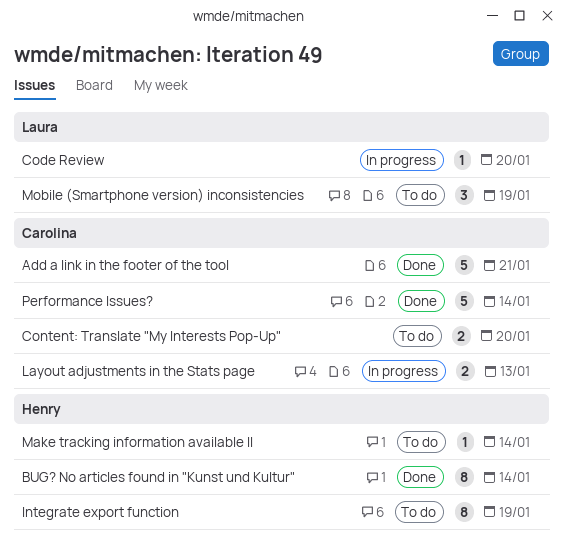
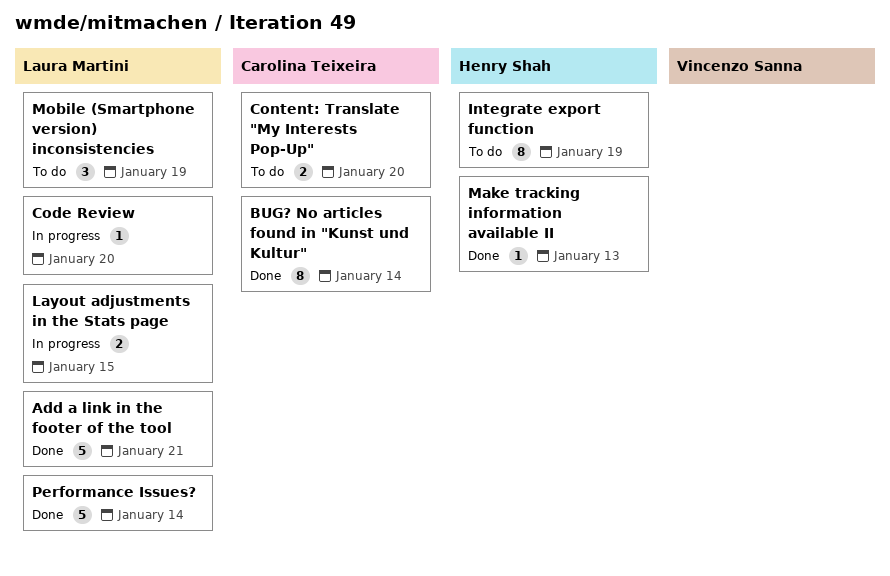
Add a link in the footer of the tool, owner: Carolina Teixeira -> Laura Martini
BUG? No articles found in "Kunst und Kultur", owner: Henry Shah -> Carolina Teixeira
Layout adjustments in the Stats page, owner: Carolina Teixeira -> Laura Martini
Layout adjustments in the Stats page, due: Jan 13 -> Jan 15
Make tracking information available II, status: To do -> Done
Make tracking information available II, due: Jan 14 -> Jan 13
Performance Issues?, owner: Carolina Teixeira -> Laura Martini

